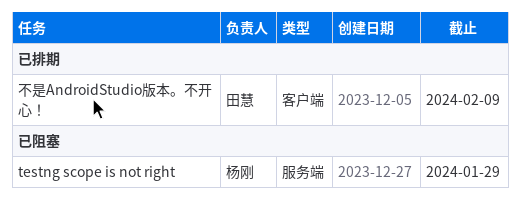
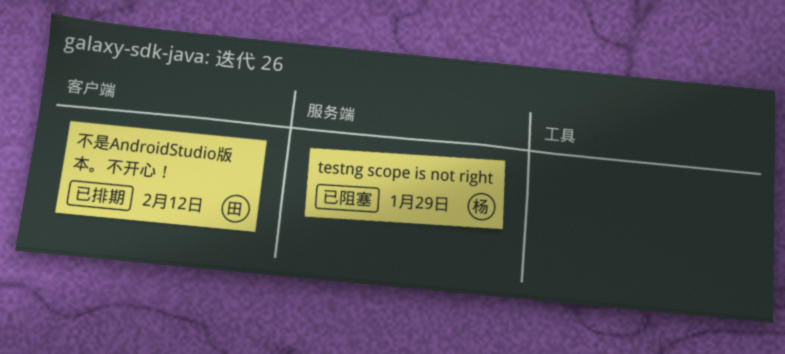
不是AndroidStudio版本。不开心！, due: Feb 9 -> Feb 12

